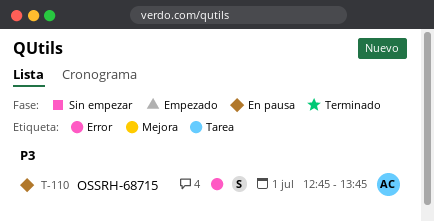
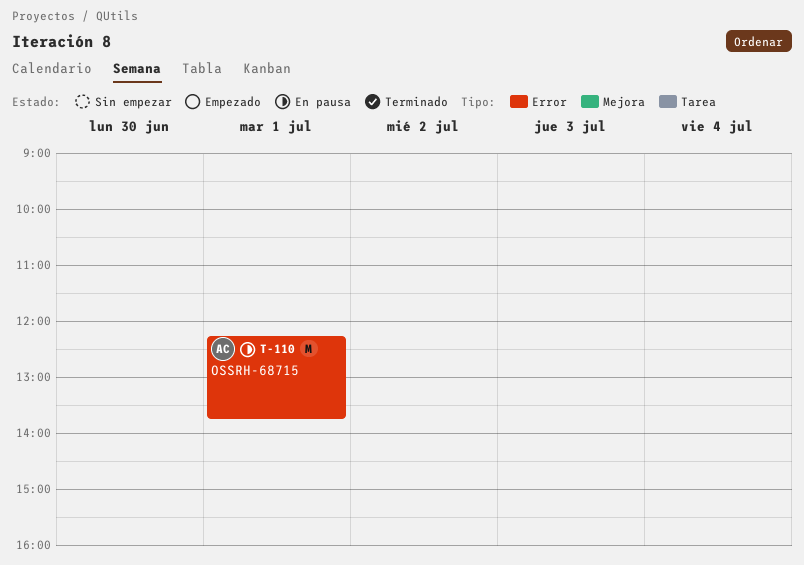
T-110, estimate: S -> M
T-110, begins: 12:45 -> 12:15

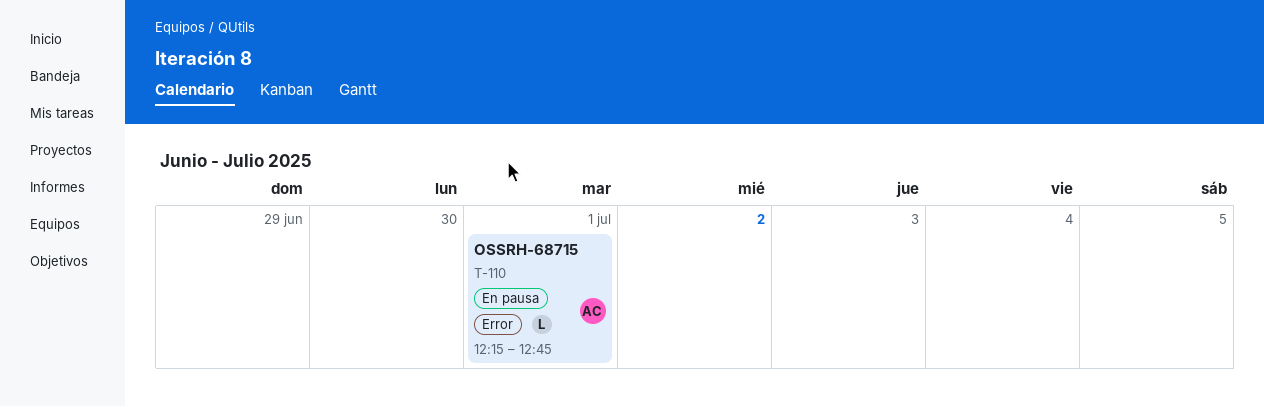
T-110, estimate: M -> L
T-110, ends: 13:45 -> 12:45

